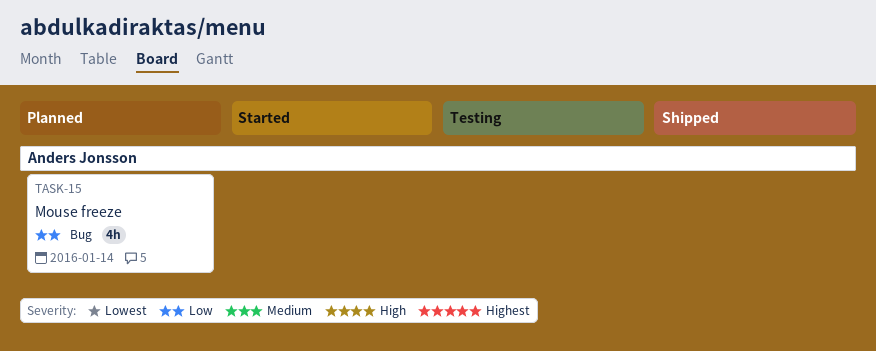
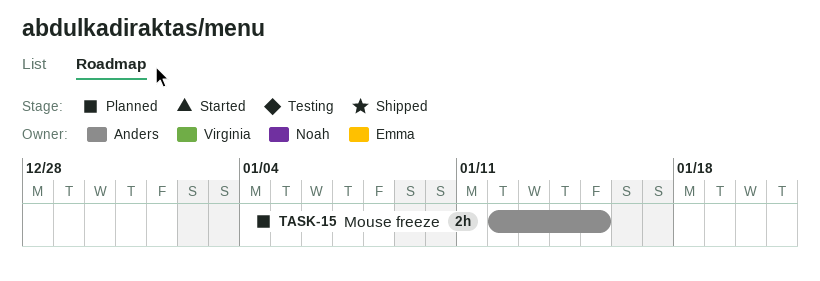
TASK-15, estimate: 4h -> 2h
TASK-15, due: Jan 14 -> Jan 15

